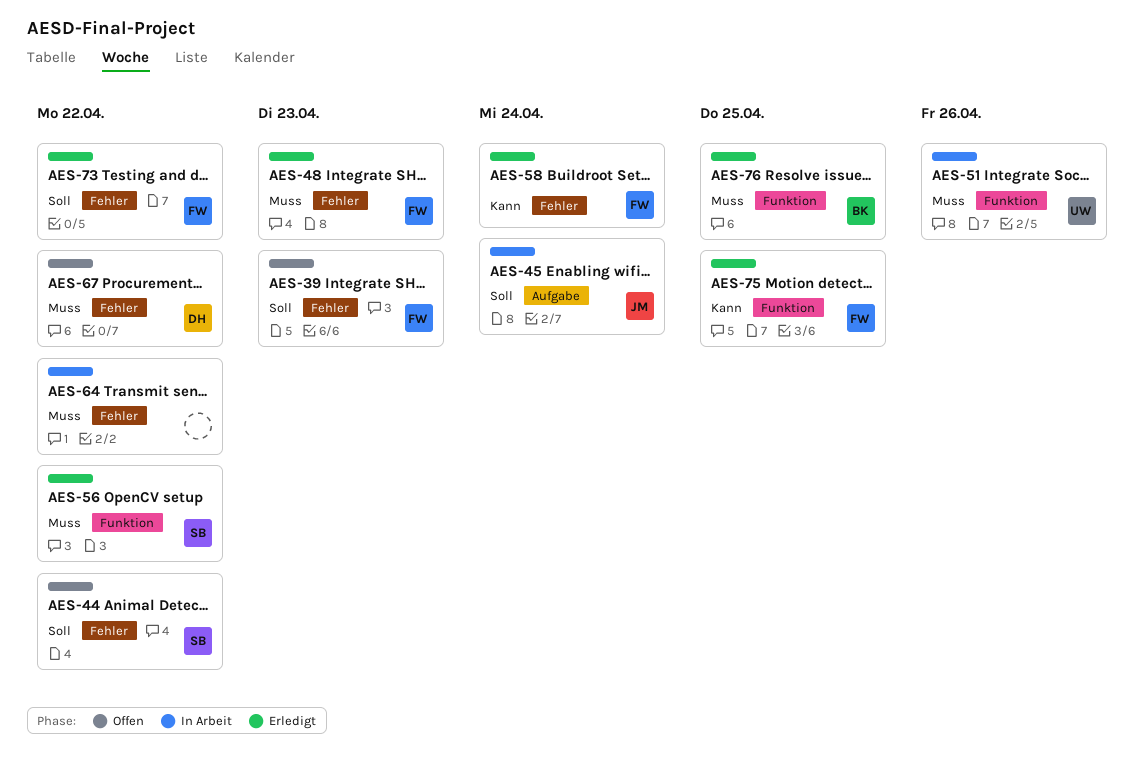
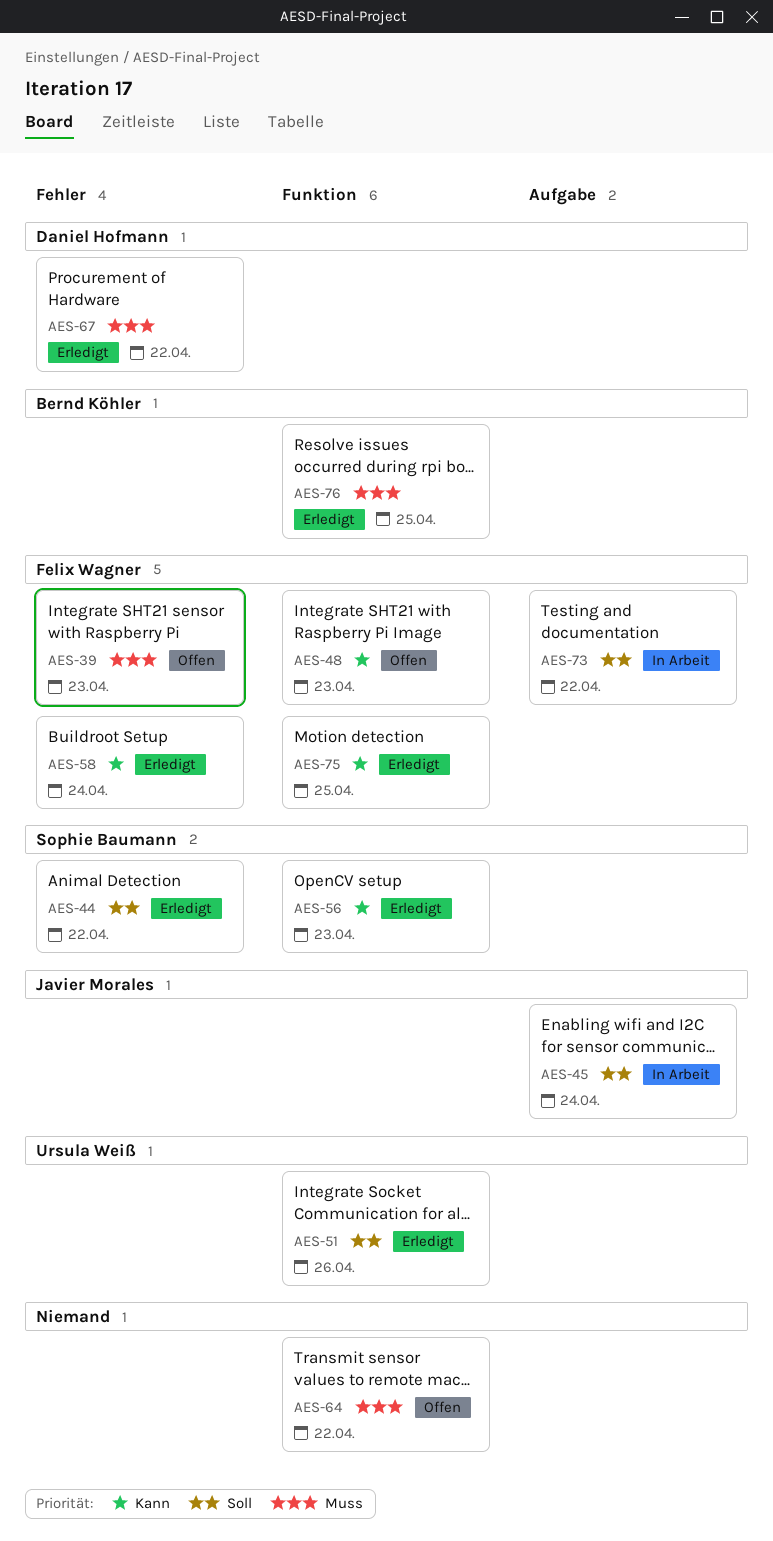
AES-39, priority: Soll -> Muss
AES-44, status: Offen -> Erledigt
AES-48, status: Erledigt -> Offen
AES-48, priority: Muss -> Kann
AES-48, label: Fehler -> Funktion
AES-51, status: In Arbeit -> Erledigt
AES-51, priority: Muss -> Soll
AES-56, priority: Muss -> Kann
AES-56, due: Apr 22 -> Apr 23
AES-64, status: In Arbeit -> Offen
AES-64, label: Fehler -> Funktion
AES-67, status: Offen -> Erledigt
AES-73, status: Erledigt -> In Arbeit
AES-73, label: Fehler -> Aufgabe

